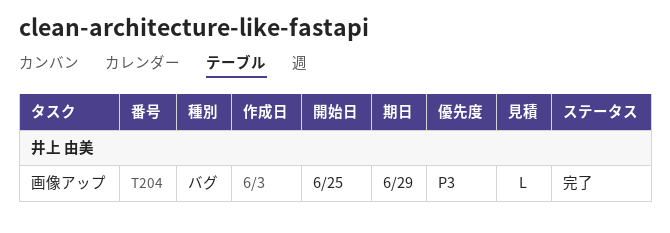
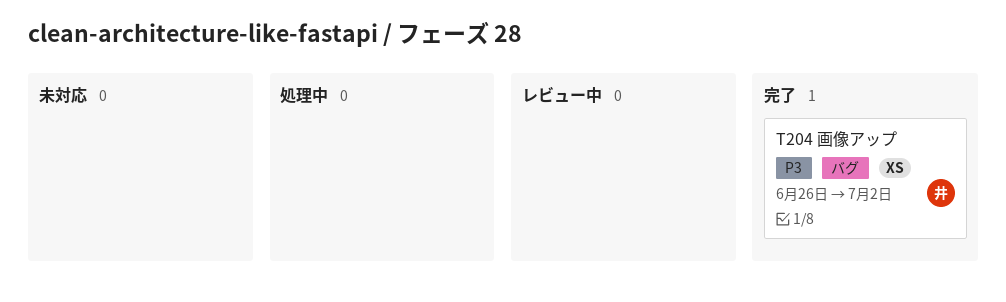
T204, estimate: L -> XS
T204, start: Jun 25 -> Jun 26
T204, due: Jun 29 -> Jul 2

